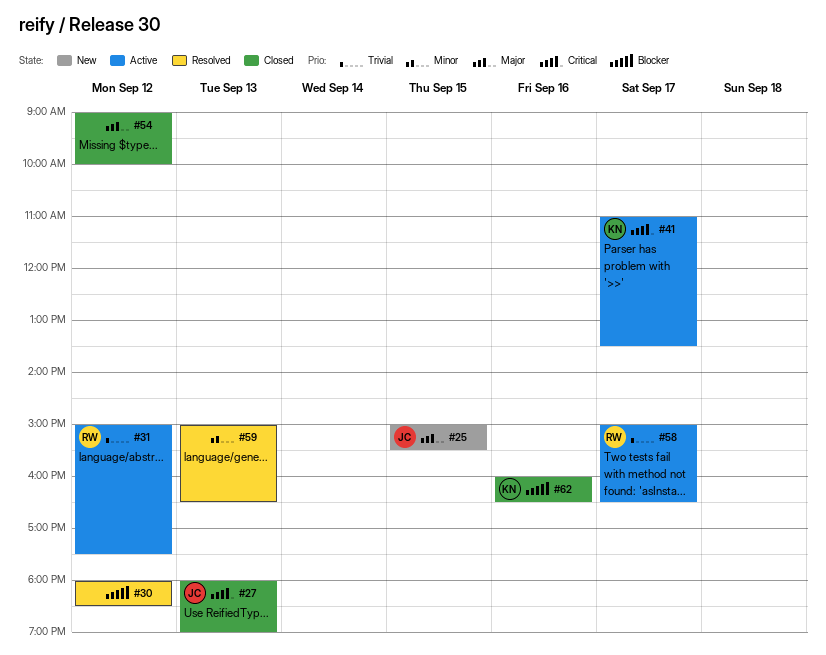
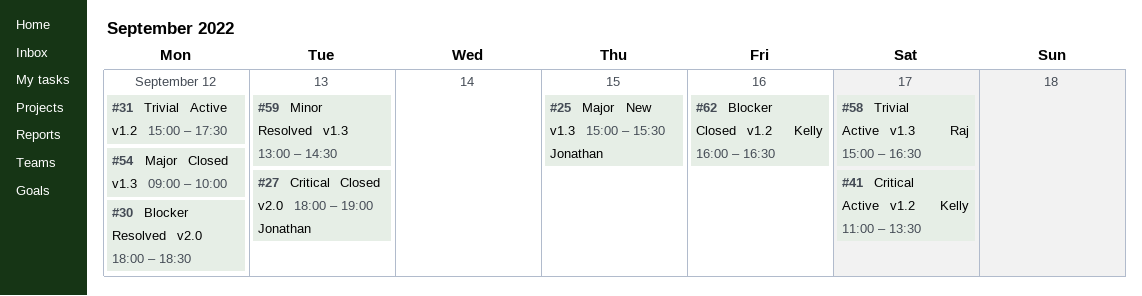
#31, owner: Raj -> none
#59, begins: 15:00 -> 13:00
#59, ends: 16:30 -> 14:30

